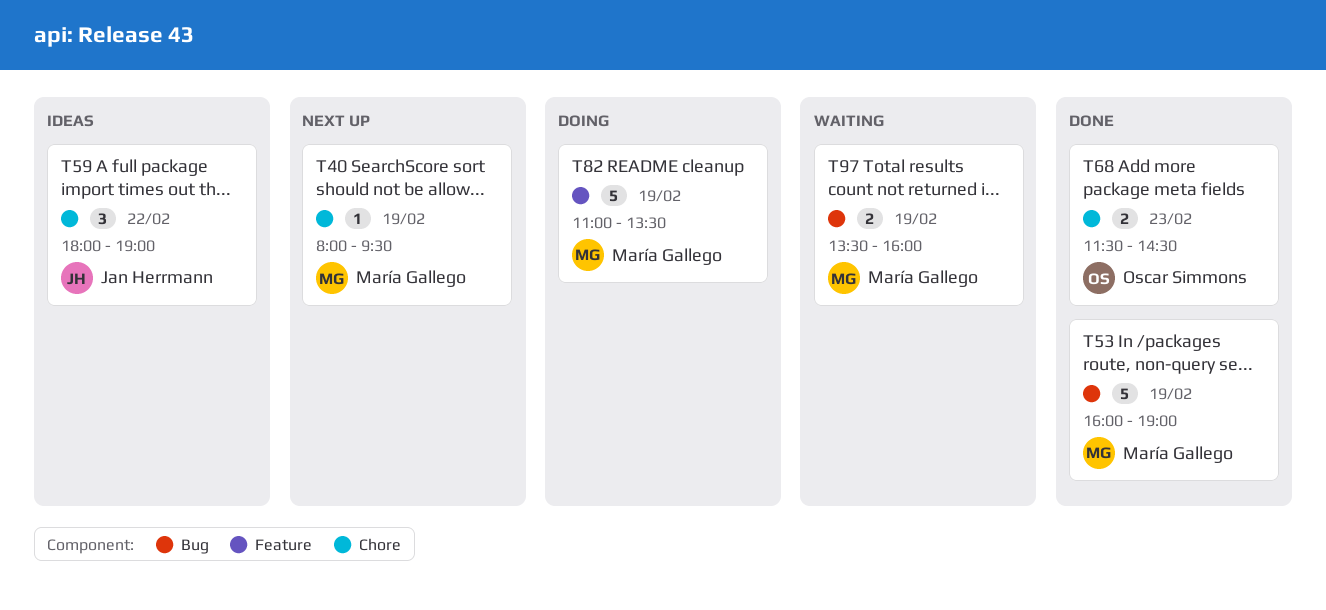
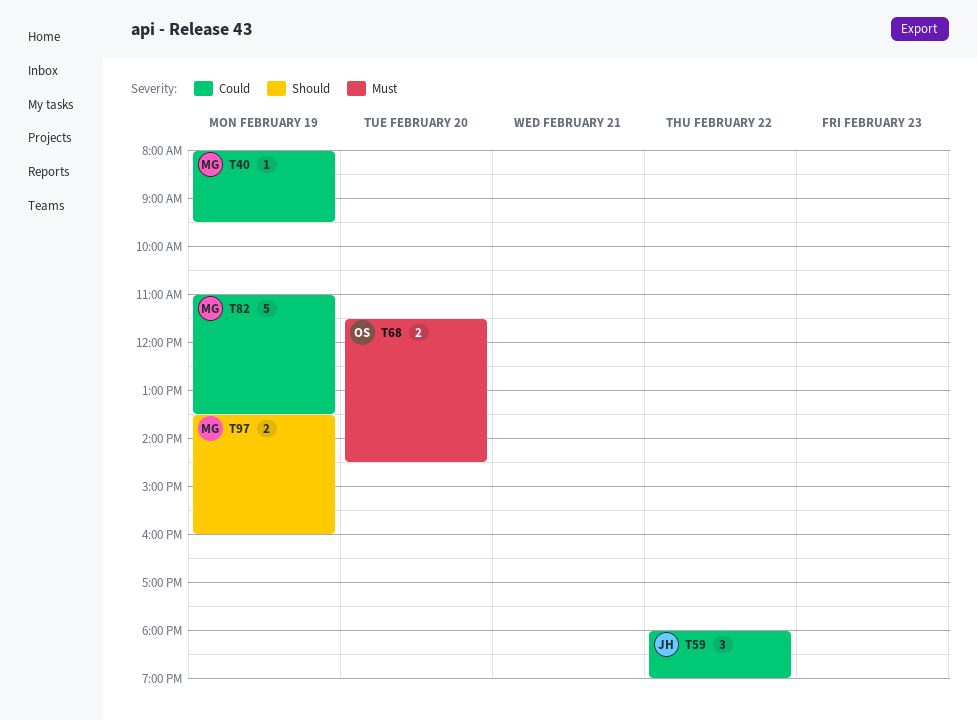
T53: present -> none
T68, day: Feb 23 -> Feb 20

